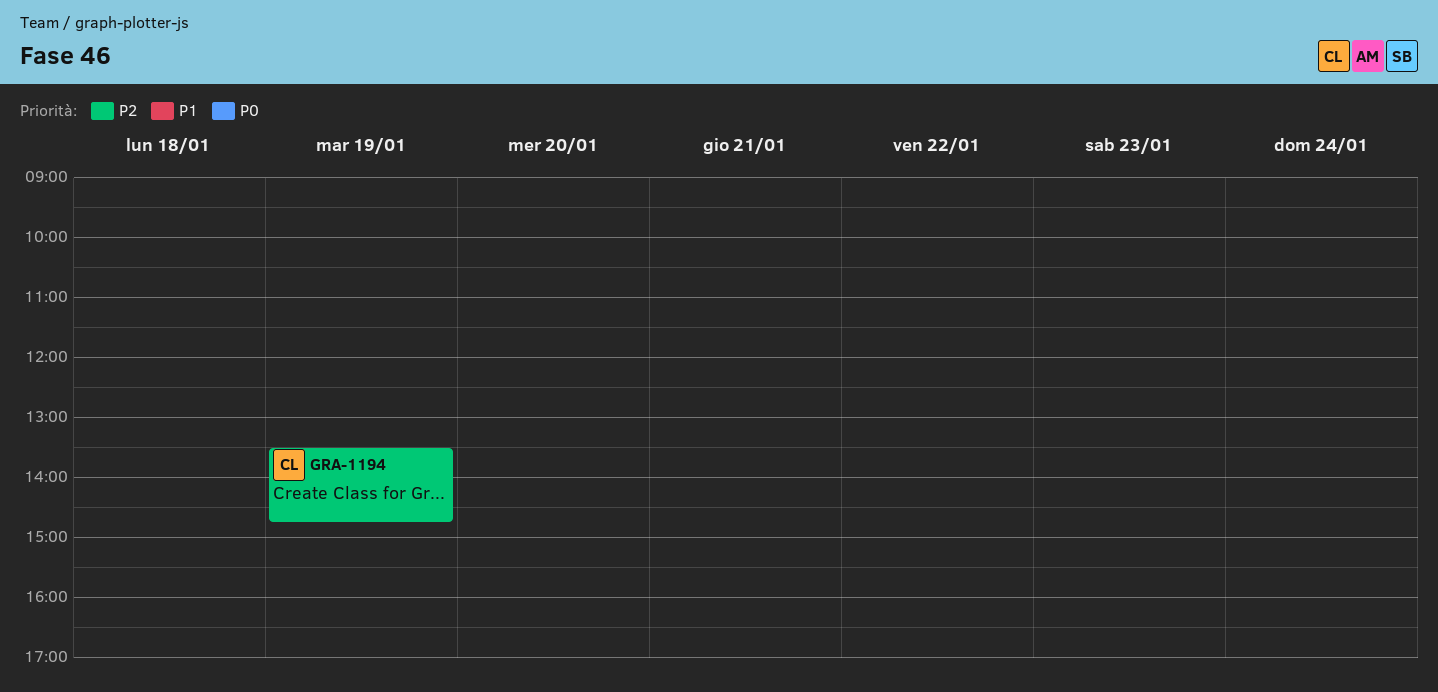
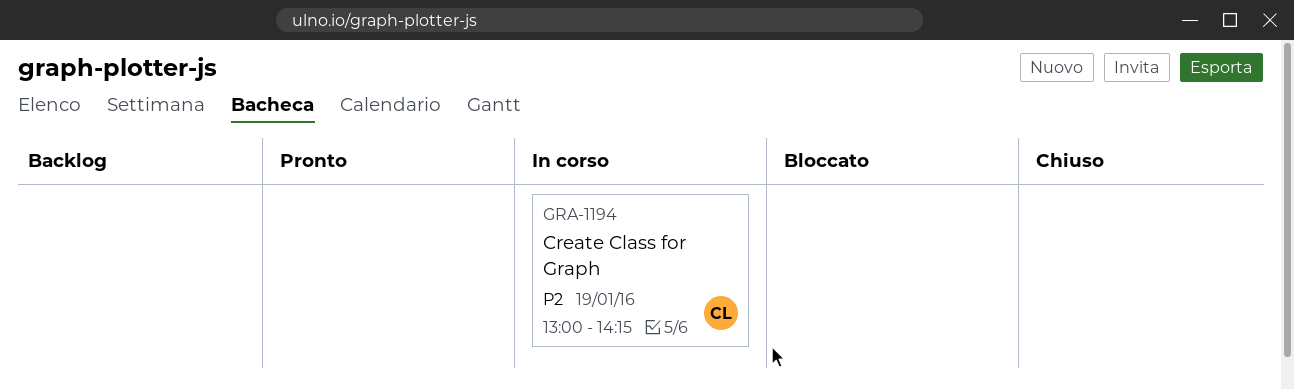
GRA-1194, begins: 13:30 -> 13:00
GRA-1194, ends: 14:45 -> 14:15

